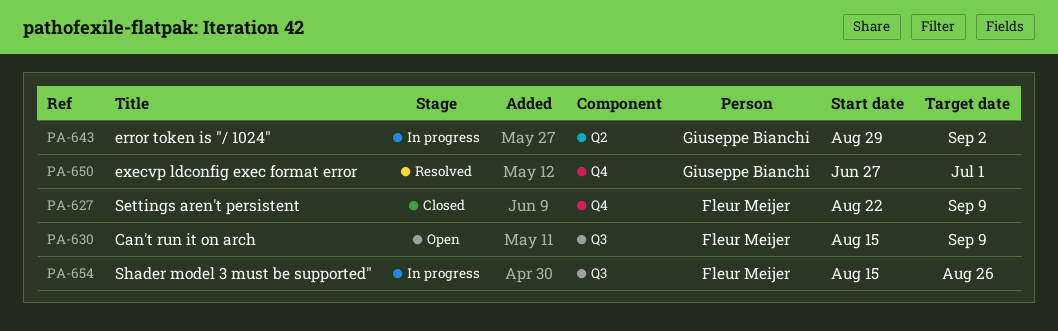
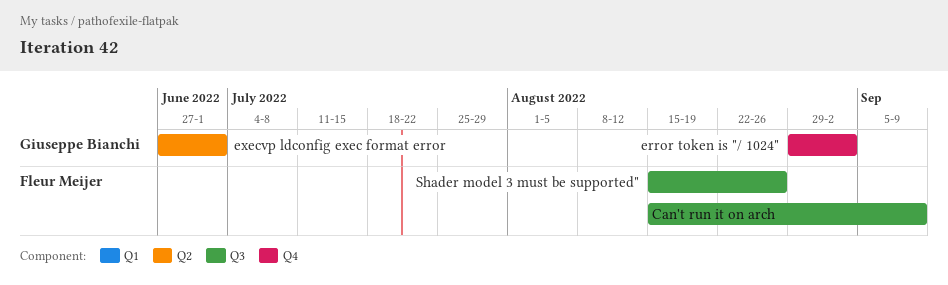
error token is "/ 1024", label: Q2 -> Q4
execvp ldconfig exec format error, label: Q4 -> Q2
Settings aren't persistent: present -> none

